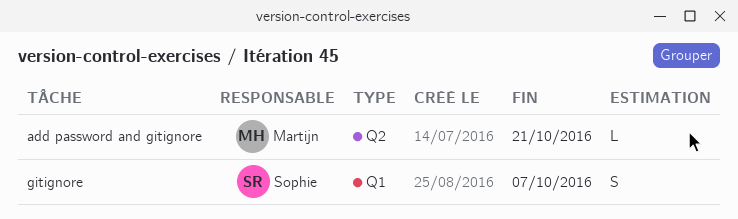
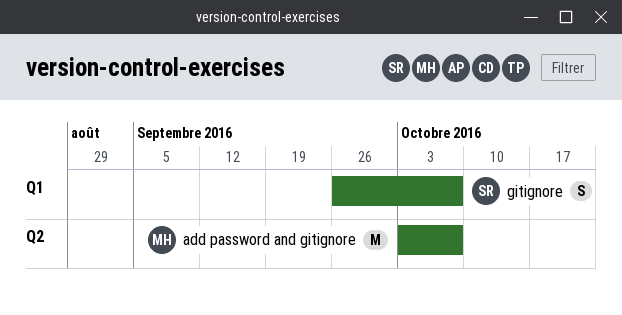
add password and gitignore, estimate: L -> M
add password and gitignore, due: Oct 21 -> Oct 7

